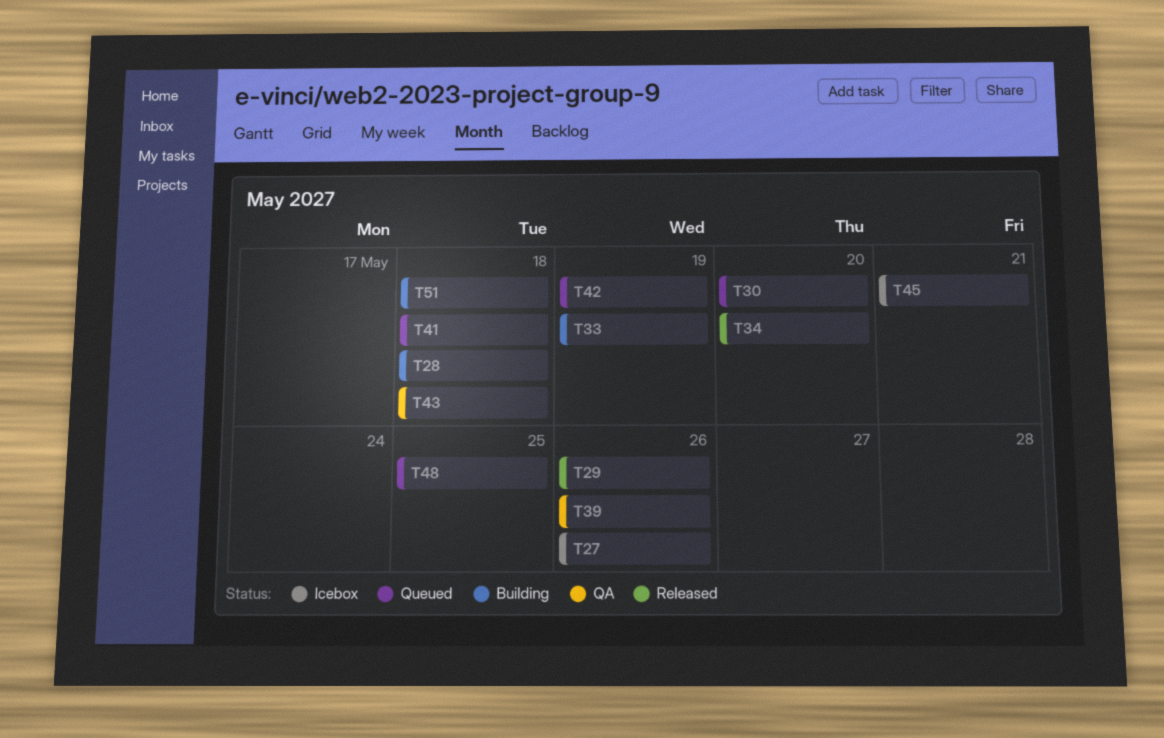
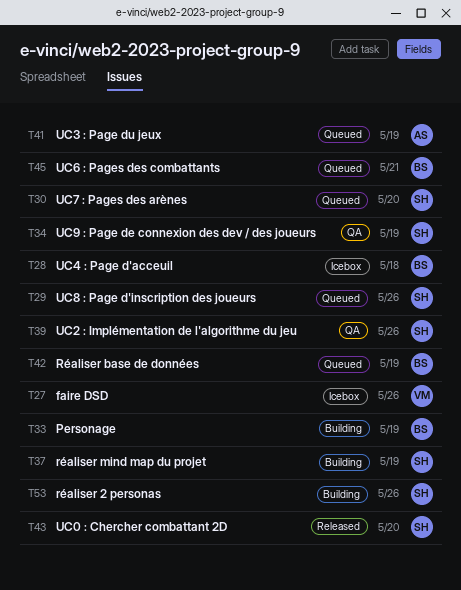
T28, status: Building -> Icebox
T29, status: Released -> Queued
T34, status: Released -> QA
T34, due: May 20 -> May 19
T37: none -> present
T41, due: May 18 -> May 19
T43, status: QA -> Released
T43, due: May 18 -> May 20
T45, status: Icebox -> Queued
T48: present -> none
T51: present -> none
T53: none -> present

